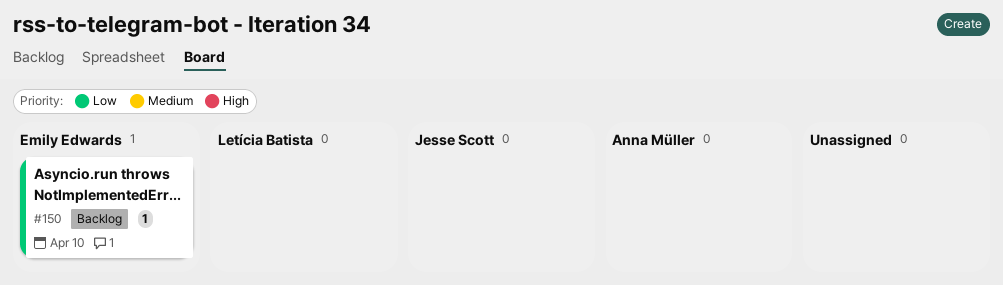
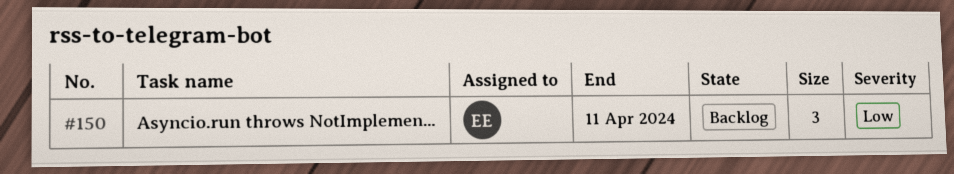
#150, estimate: 1 -> 3
#150, due: Apr 10 -> Apr 11

